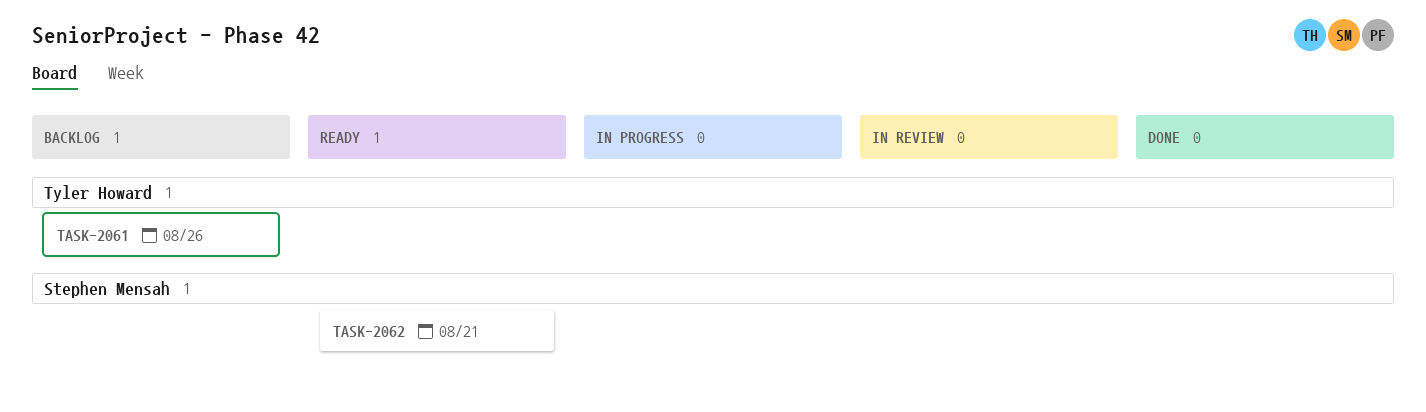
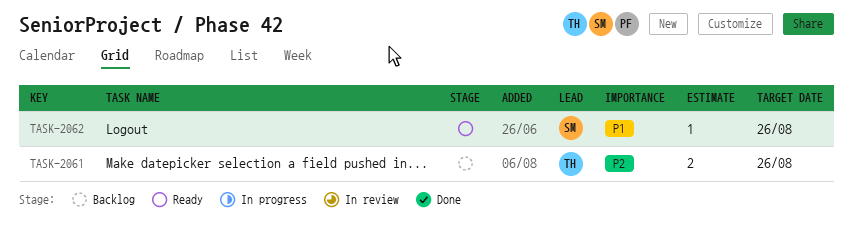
TASK-2062, due: Aug 21 -> Aug 26

